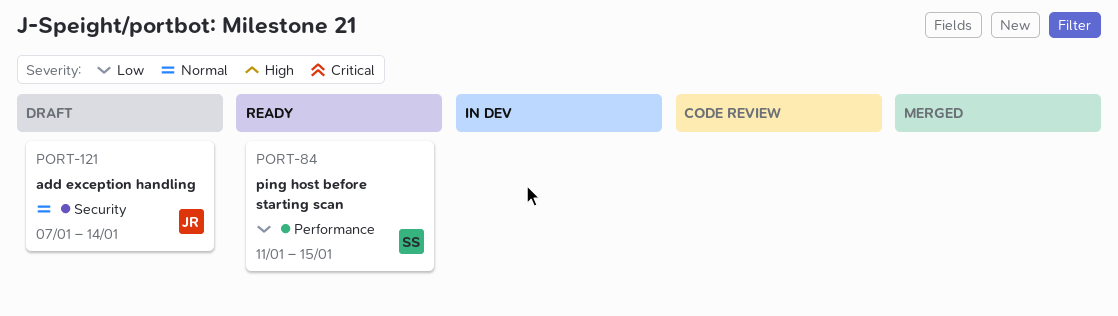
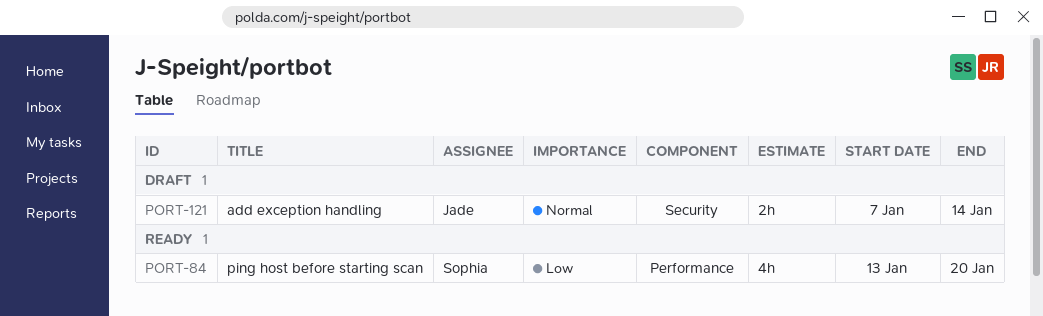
PORT-84, start: Jan 11 -> Jan 13
PORT-84, due: Jan 15 -> Jan 20

